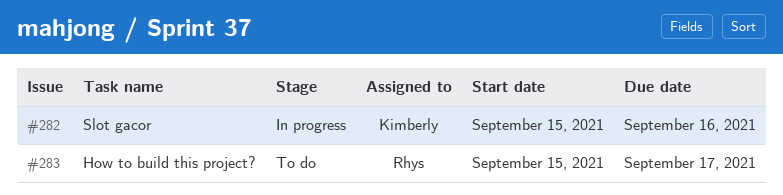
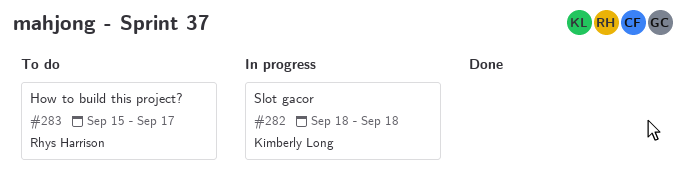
#282, start: Sep 15 -> Sep 18
#282, due: Sep 16 -> Sep 18

